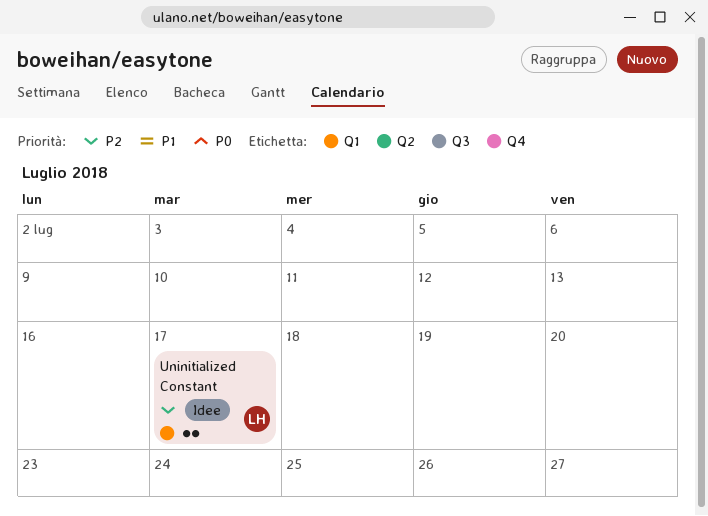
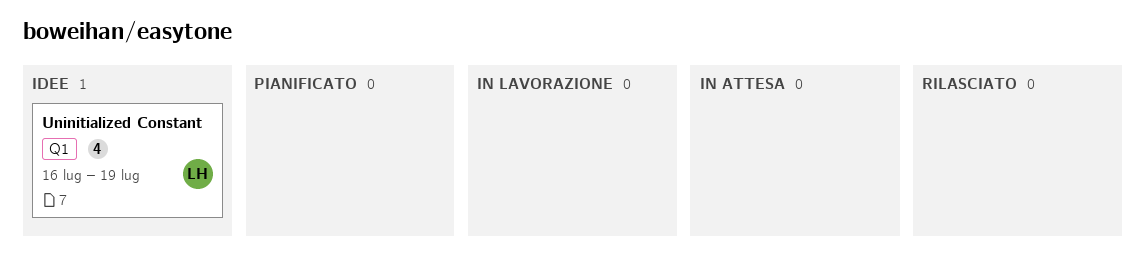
Uninitialized Constant, estimate: 2 -> 4
Uninitialized Constant, due: Jul 17 -> Jul 19

